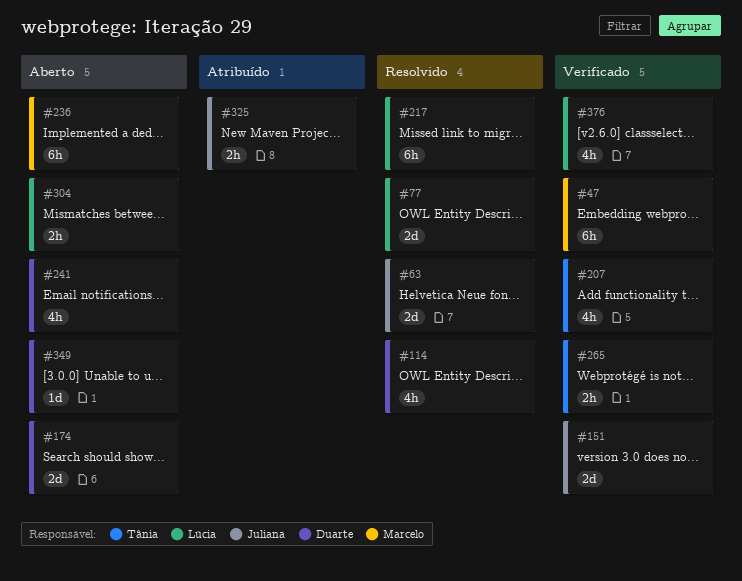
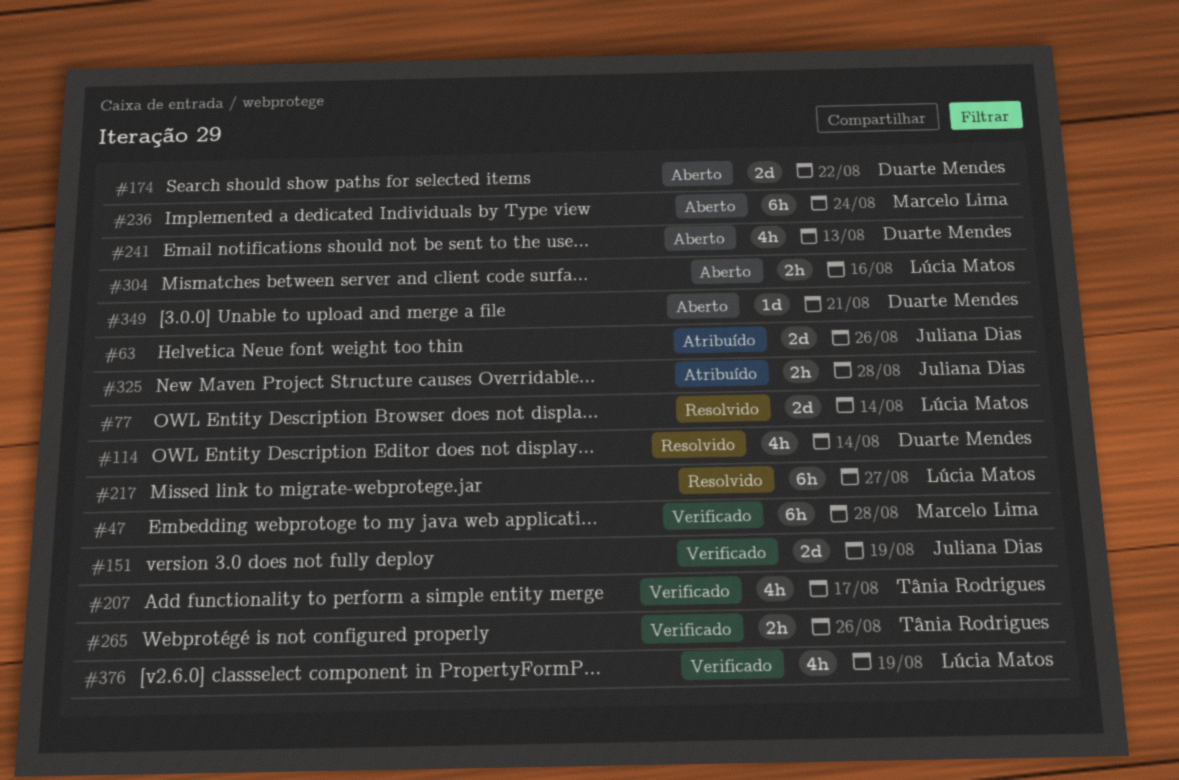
#63, status: Resolvido -> Atribuído

